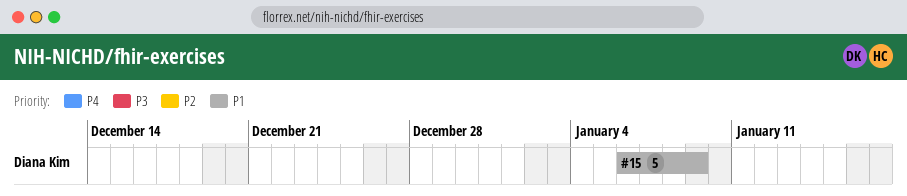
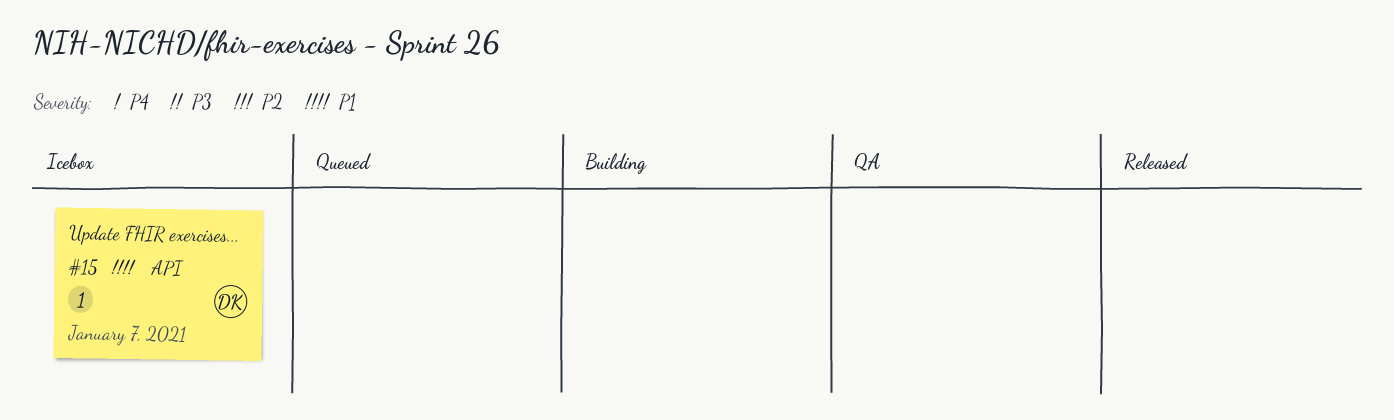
#15, estimate: 5 -> 1
#15, due: Jan 9 -> Jan 7

